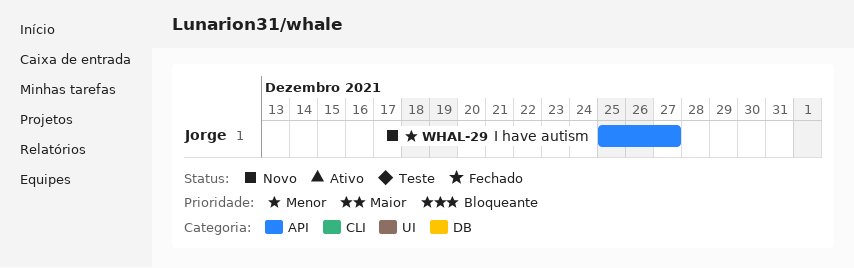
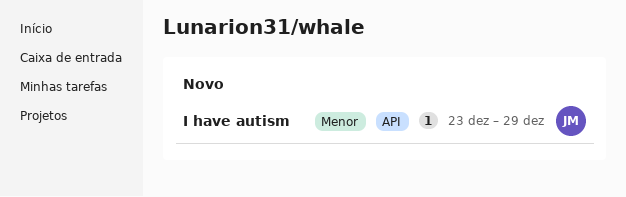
I have autism, start: Dec 25 -> Dec 23
I have autism, due: Dec 27 -> Dec 29

